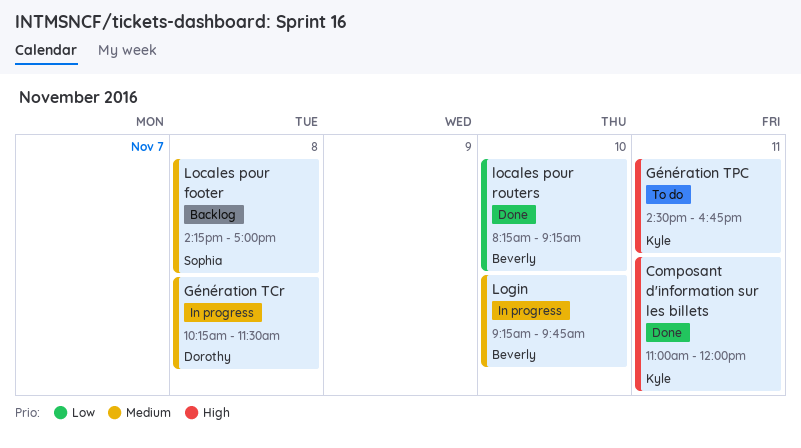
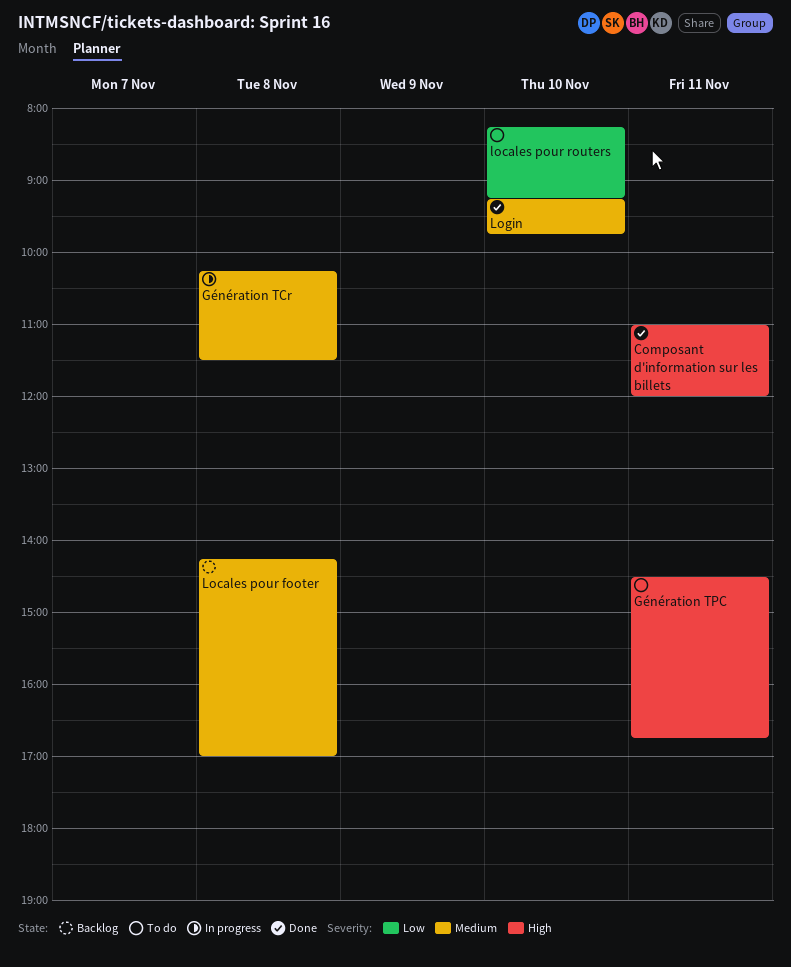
locales pour routers, status: Done -> To do
Login, status: In progress -> Done

